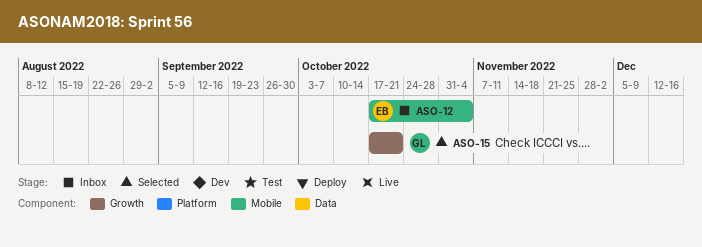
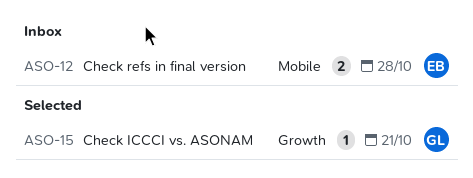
ASO-12, due: Nov 4 -> Oct 28

